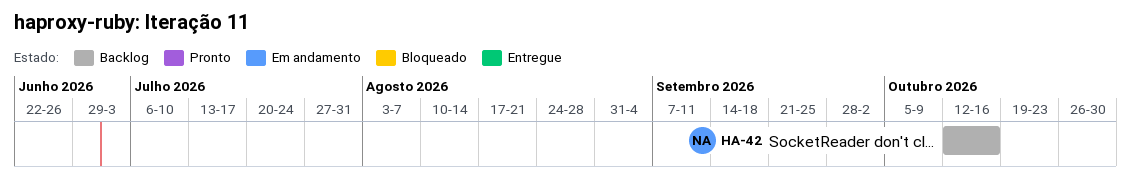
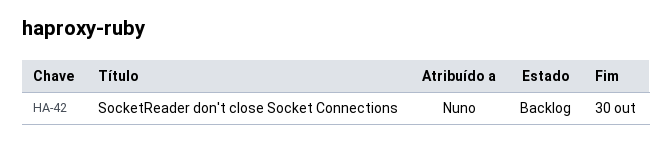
HA-42, due: Oct 16 -> Oct 30

